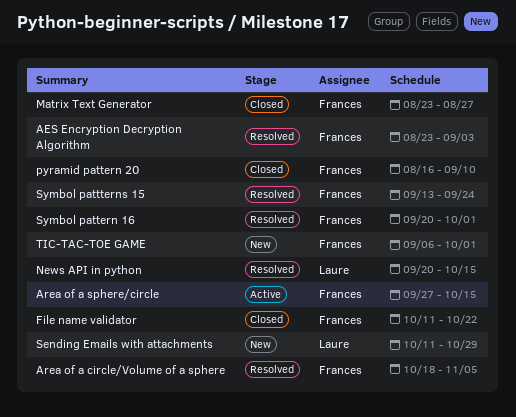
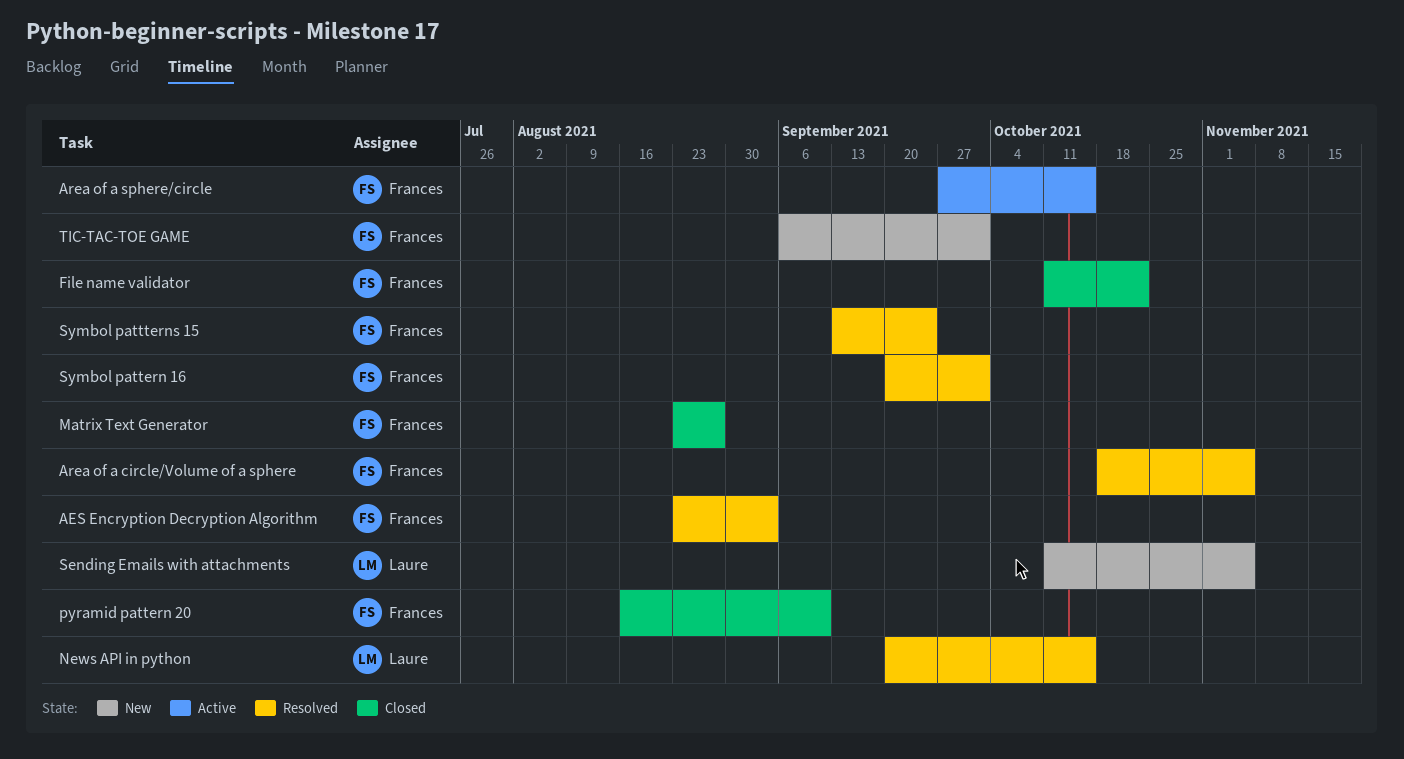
Sending Emails with attachments, due: Oct 29 -> Nov 5

